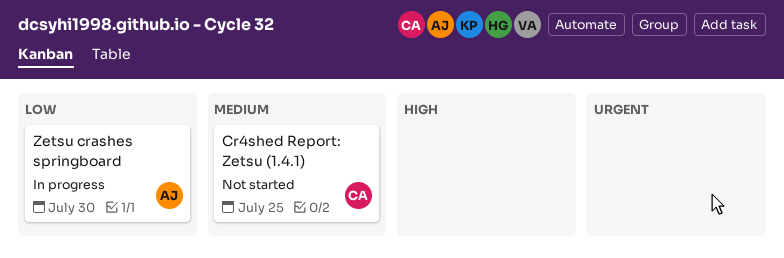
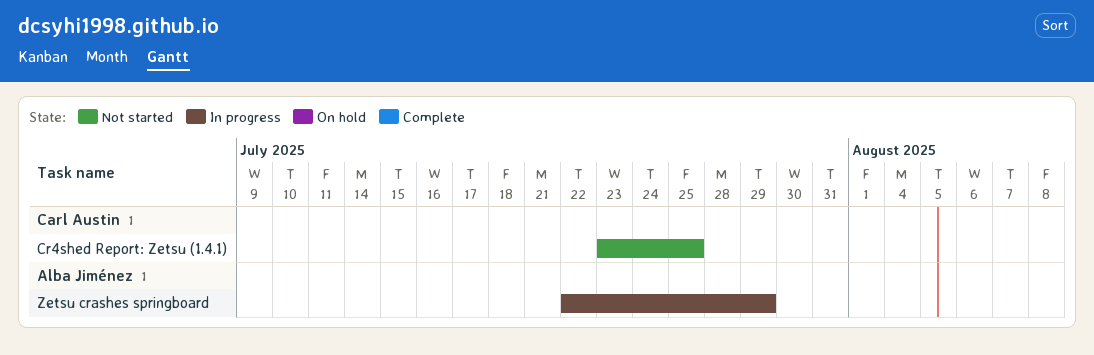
Zetsu crashes springboard, due: Jul 30 -> Jul 29

